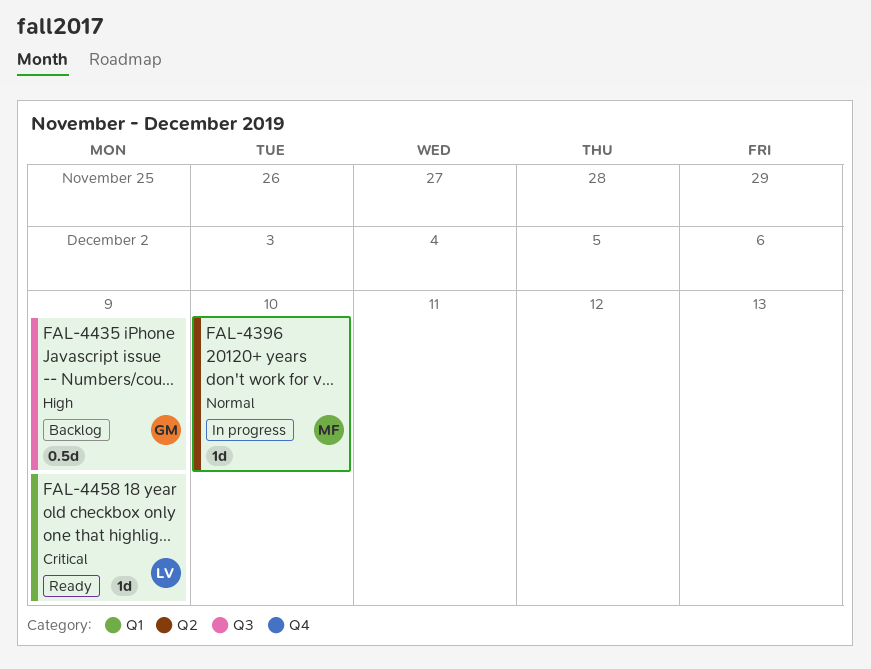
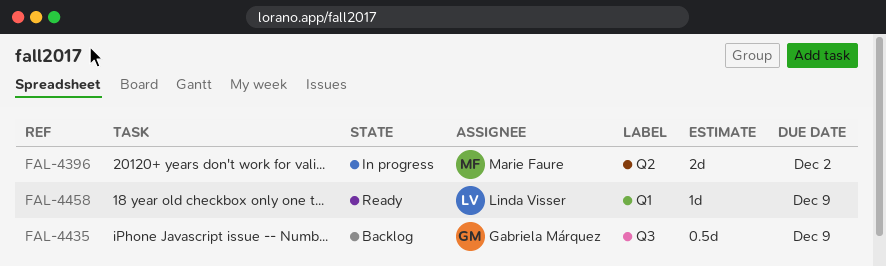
FAL-4396, estimate: 1d -> 2d
FAL-4396, due: Dec 10 -> Dec 2

